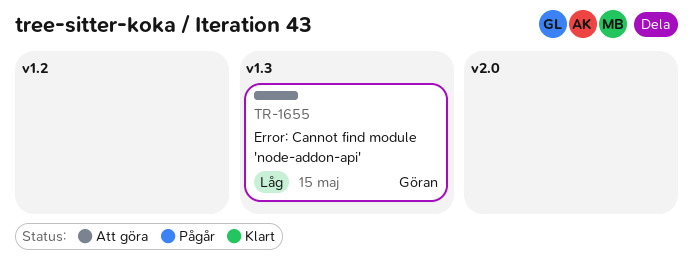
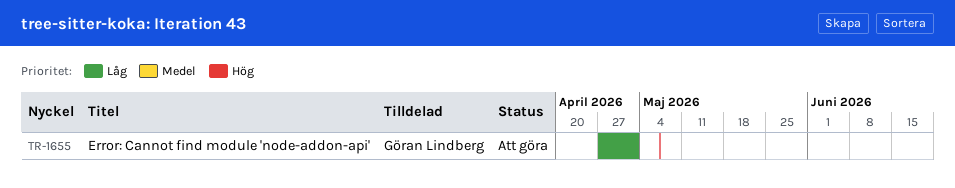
TR-1655, due: May 15 -> May 1

